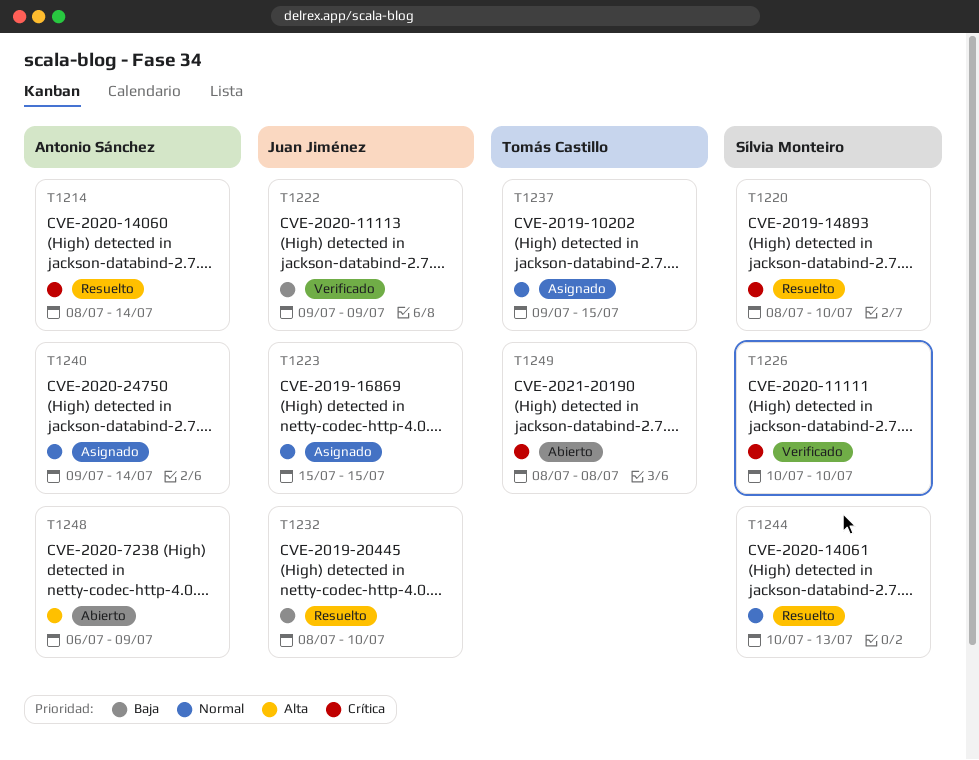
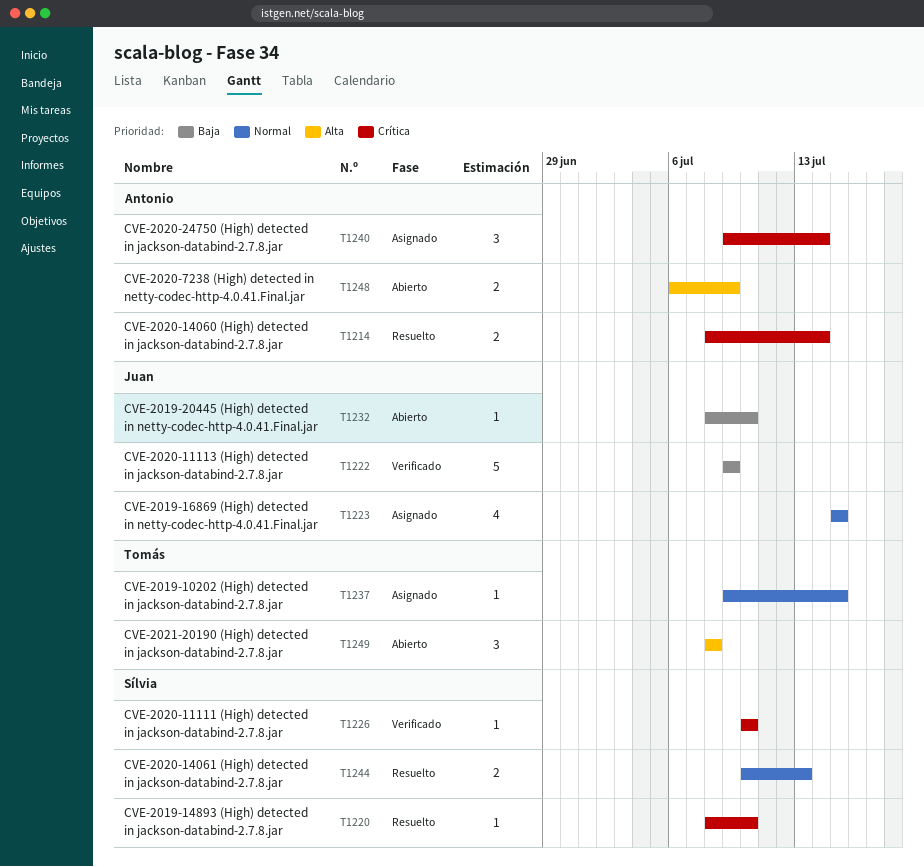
T1232, status: Resuelto -> Abierto
T1240, priority: Normal -> Crítica
T1249, priority: Crítica -> Alta

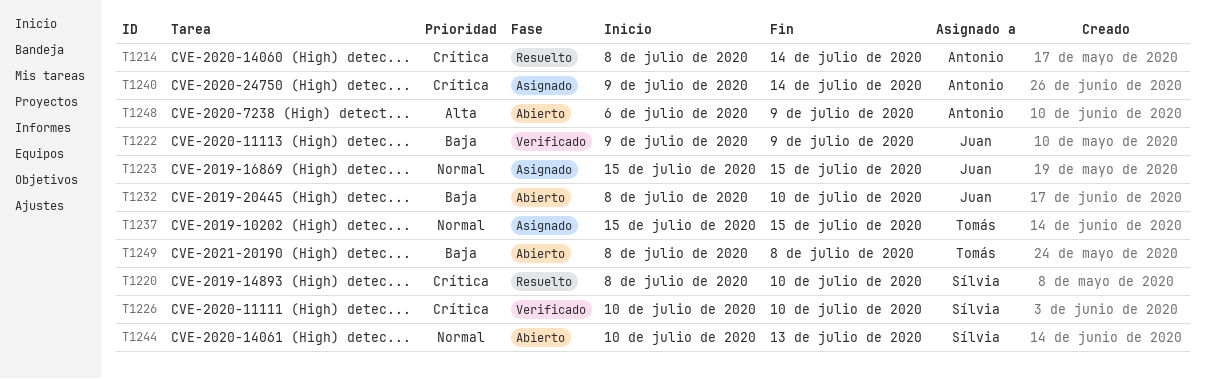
T1237, start: Jul 9 -> Jul 15
T1244, status: Resuelto -> Abierto
T1249, priority: Alta -> Baja

